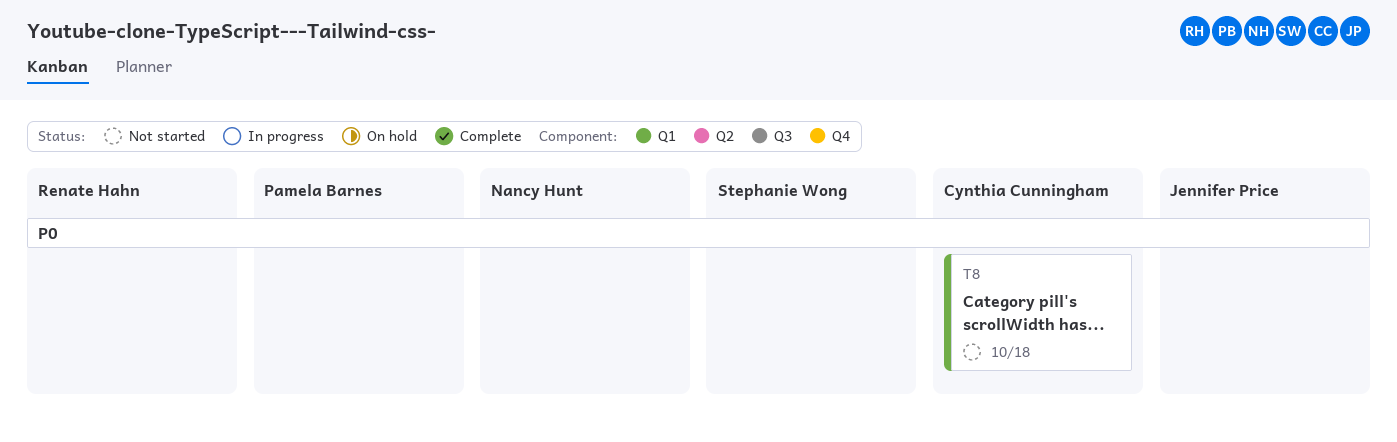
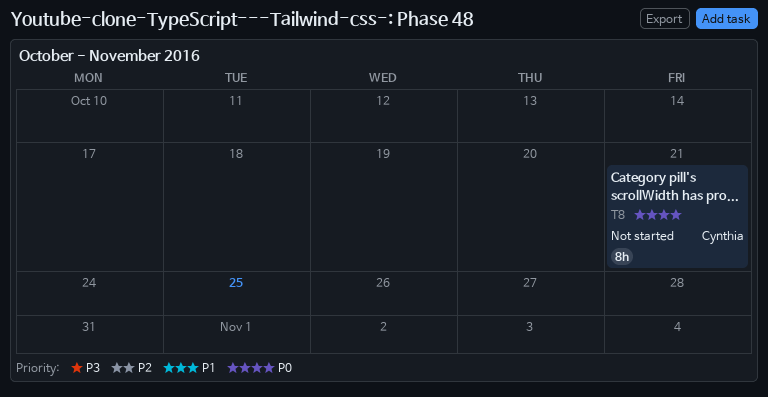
T8, due: Oct 18 -> Oct 21

